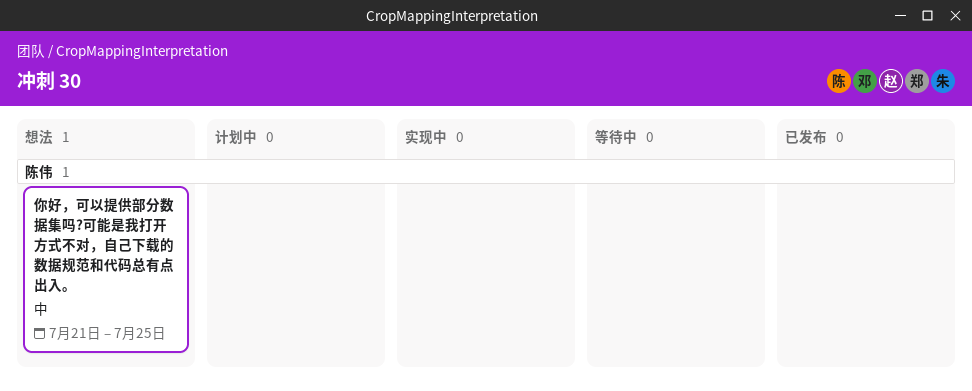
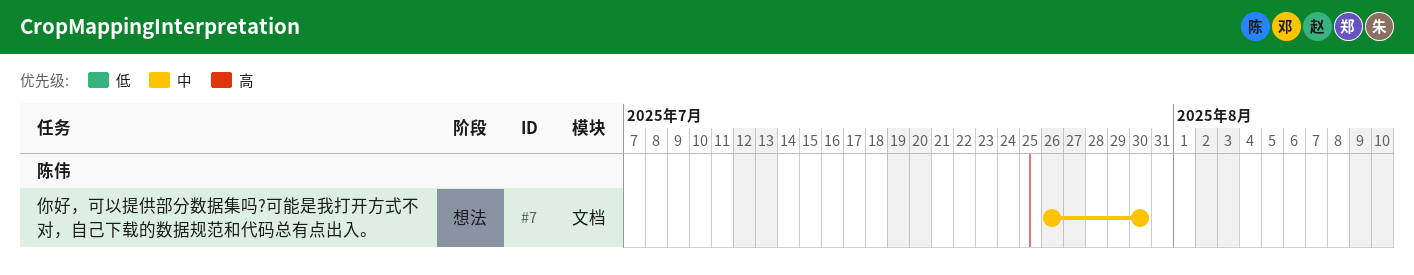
你好，可以提供部分数据集吗?可能是我打开方式不对，自己下载的数据规范和代码总有点出入。, start: Jul 21 -> Jul 26
你好，可以提供部分数据集吗?可能是我打开方式不对，自己下载的数据规范和代码总有点出入。, due: Jul 25 -> Jul 30

